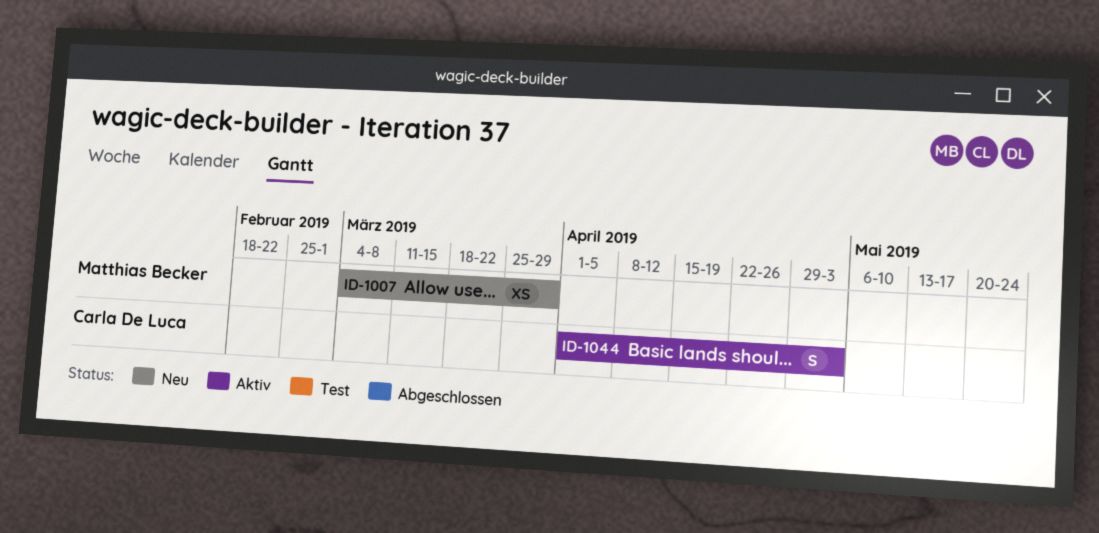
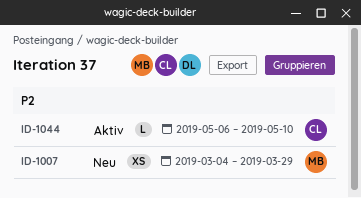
ID-1044, estimate: S -> L
ID-1044, start: Apr 1 -> May 6
ID-1044, due: May 3 -> May 10

